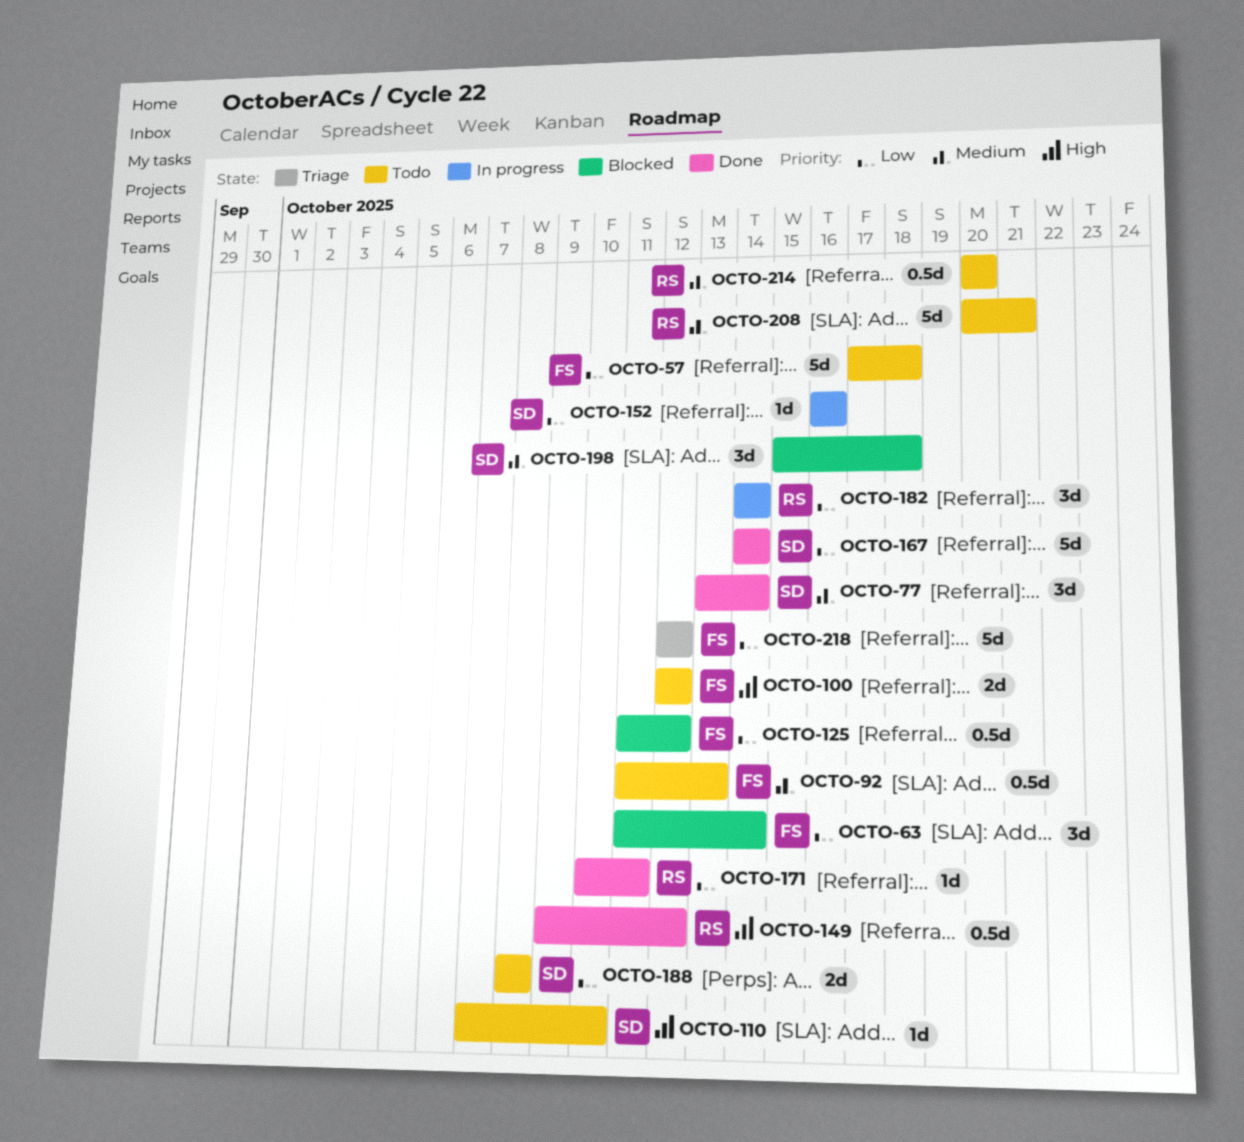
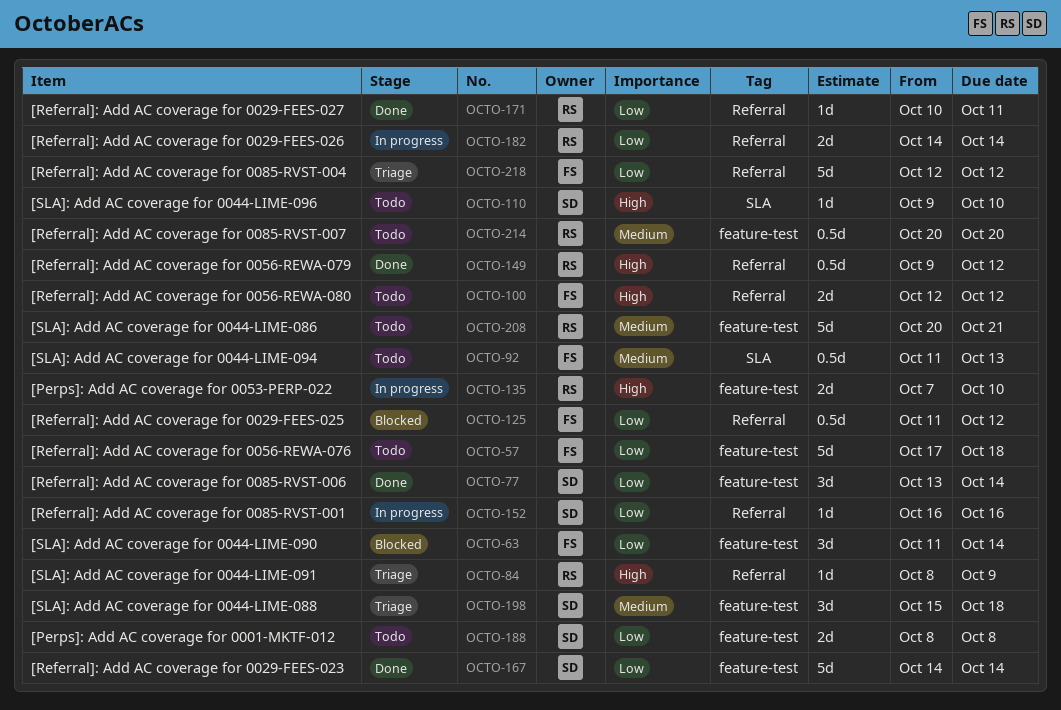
OCTO-77, priority: Medium -> Low
OCTO-84: none -> present
OCTO-110, start: Oct 7 -> Oct 9
OCTO-135: none -> present
OCTO-182, estimate: 3d -> 2d
OCTO-198, status: Blocked -> Triage

